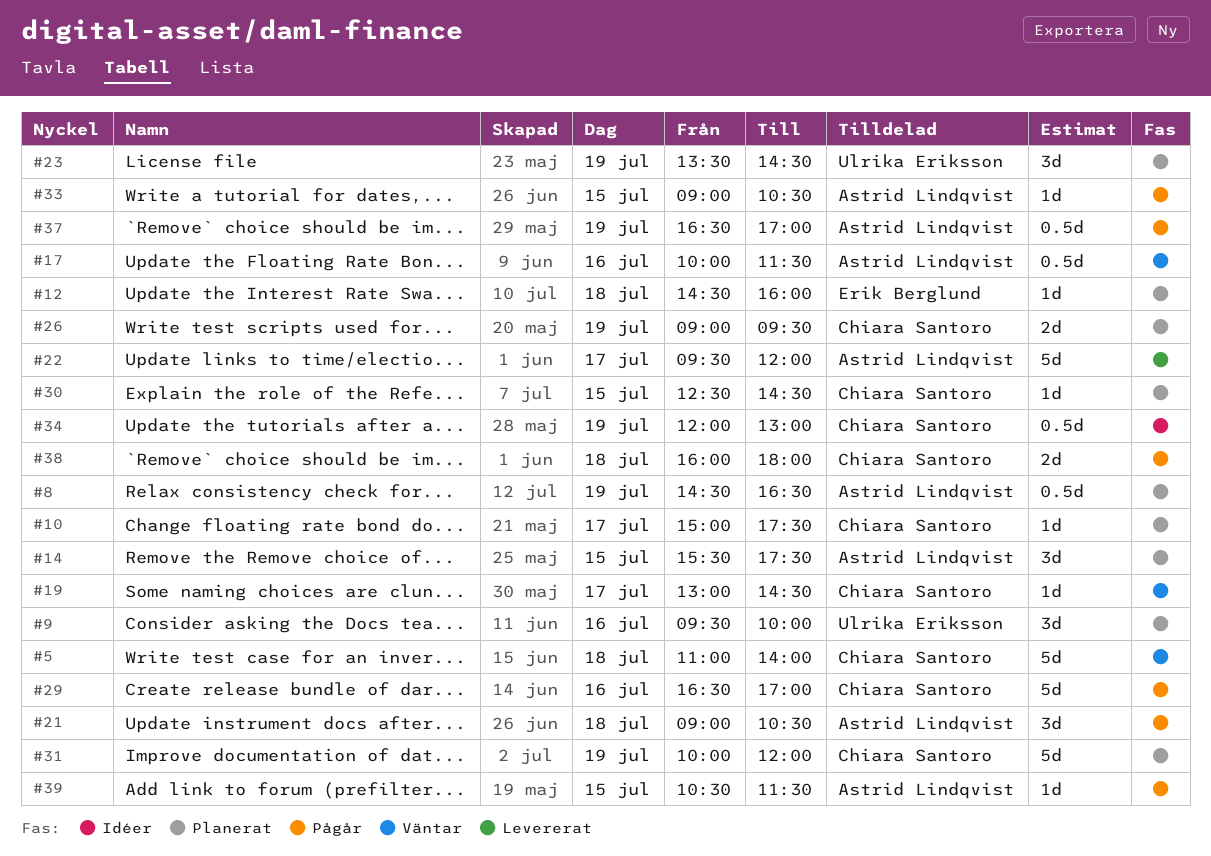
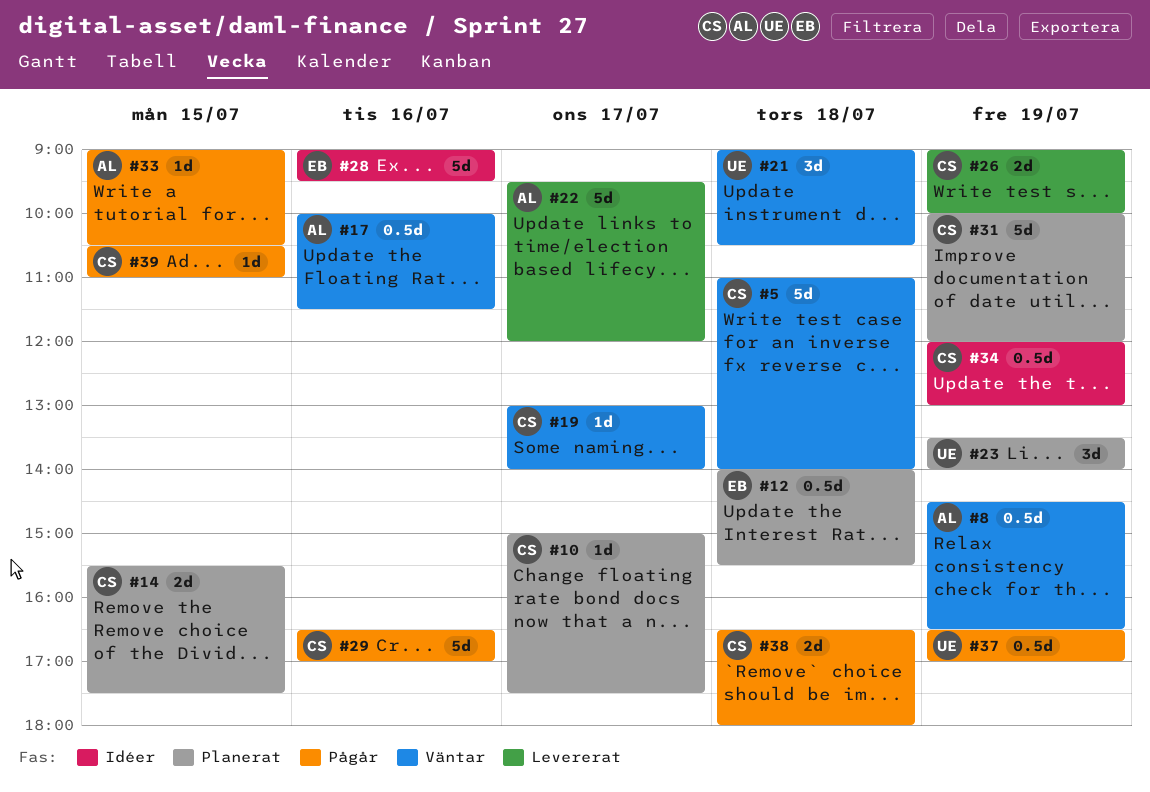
#8, status: Planerat -> Väntar
#9: present -> none
#12, estimate: 1d -> 0.5d
#12, begins: 14:30 -> 14:00
#12, ends: 16:00 -> 15:30
#14, owner: Astrid Lindqvist -> Chiara Santoro
#14, estimate: 3d -> 2d
#19, ends: 14:30 -> 14:00
#21, status: Pågår -> Väntar
#21, owner: Astrid Lindqvist -> Ulrika Eriksson
#23, ends: 14:30 -> 14:00
#26, status: Planerat -> Levererat
#26, ends: 09:30 -> 10:00
#28: none -> present
#30: present -> none
#37, owner: Astrid Lindqvist -> Ulrika Eriksson
#38, begins: 16:00 -> 16:30
#39, owner: Astrid Lindqvist -> Chiara Santoro
#39, ends: 11:30 -> 11:00

